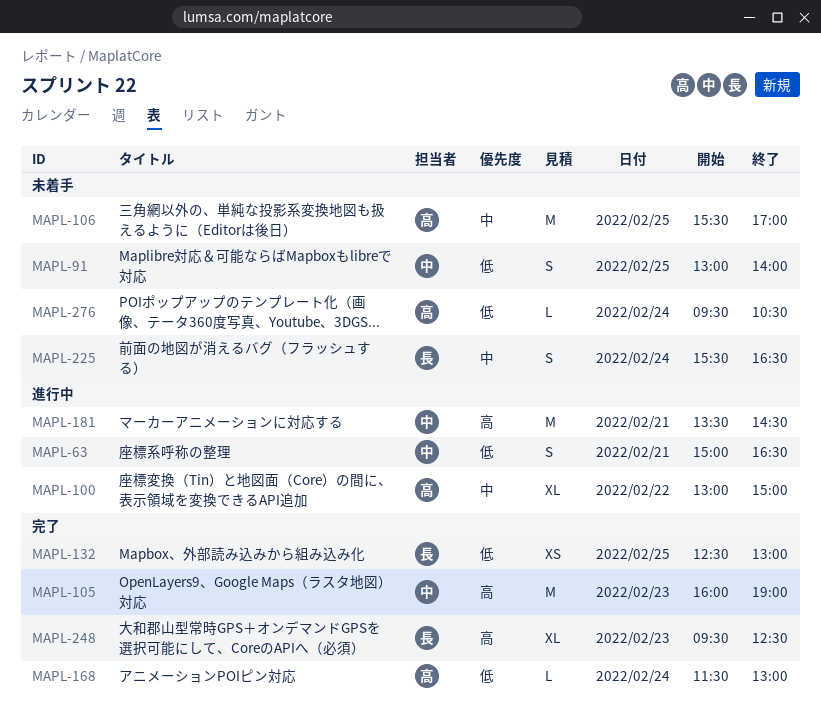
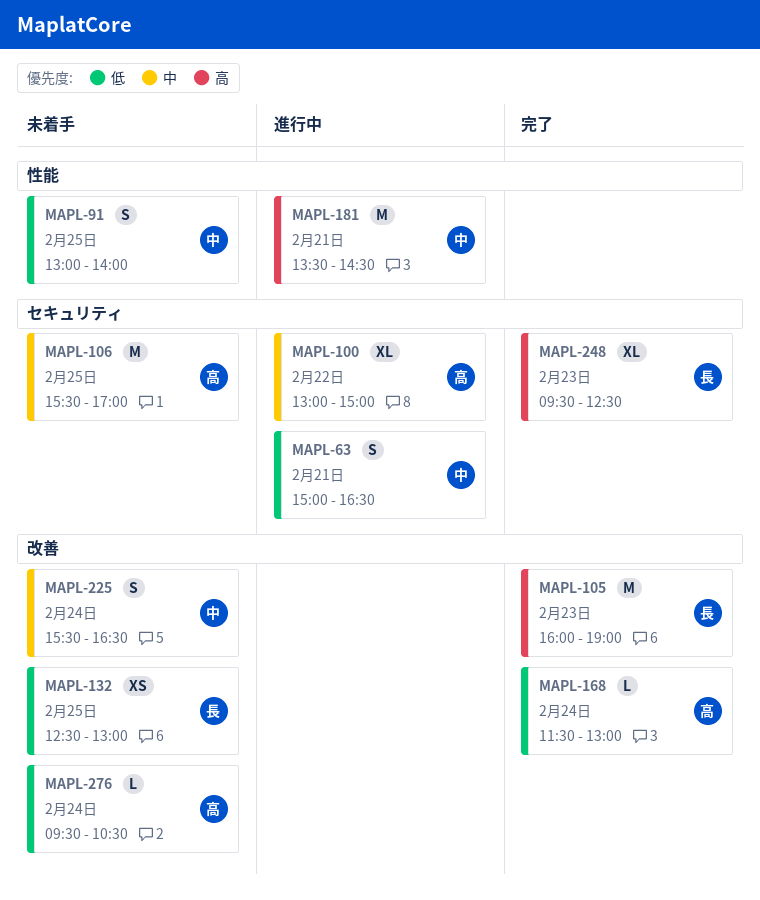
MAPL-105, owner: 中 -> 長
MAPL-132, status: 完了 -> 未着手
MAPL-225, owner: 長 -> 中

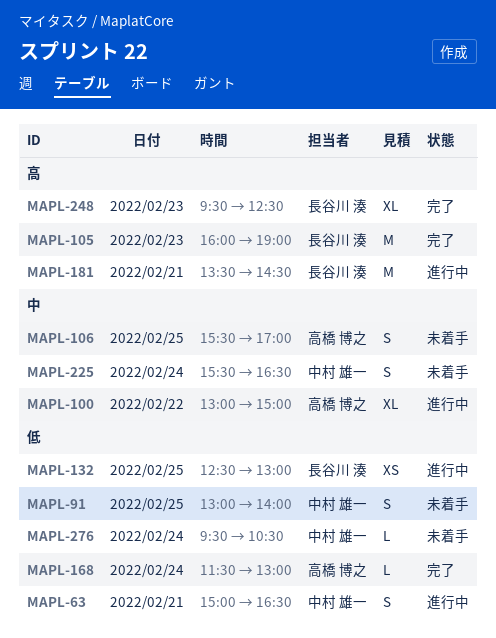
MAPL-106, estimate: M -> S
MAPL-132, status: 未着手 -> 進行中
MAPL-181, owner: 中村 雄一 -> 長谷川 湊
MAPL-276, owner: 高橋 博之 -> 中村 雄一

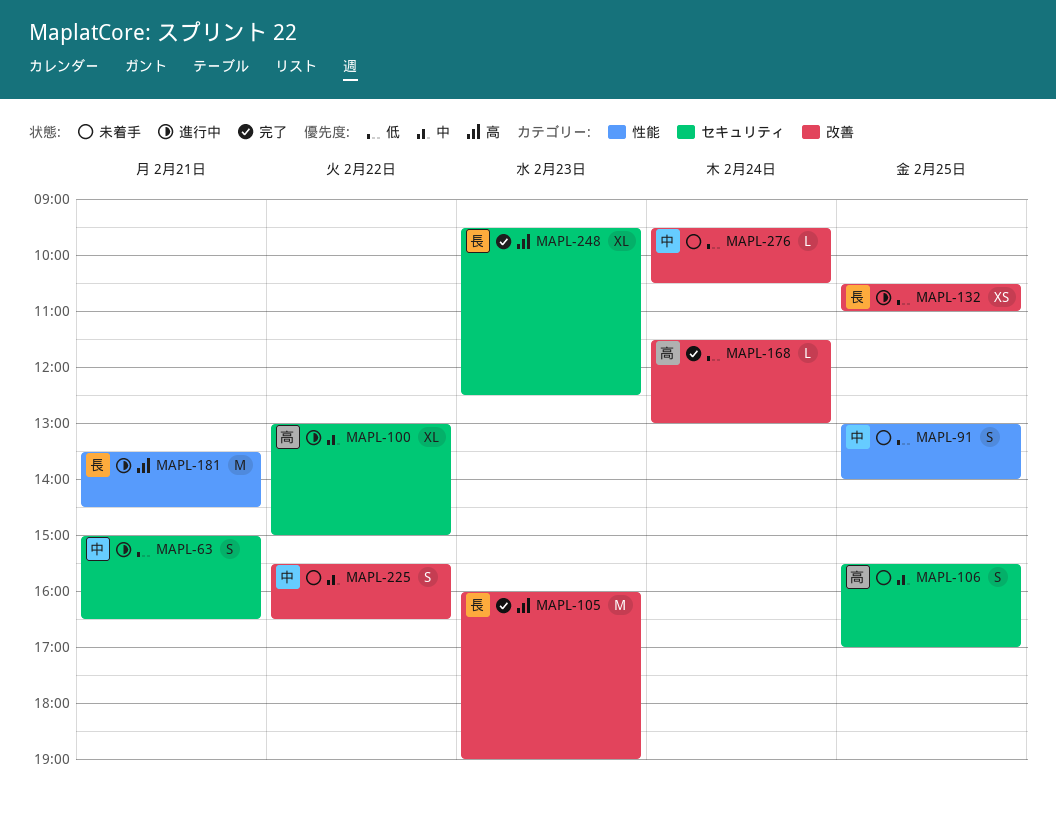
MAPL-132, begins: 12:30 -> 10:30
MAPL-132, ends: 13:00 -> 11:00
MAPL-225, day: Feb 24 -> Feb 22

